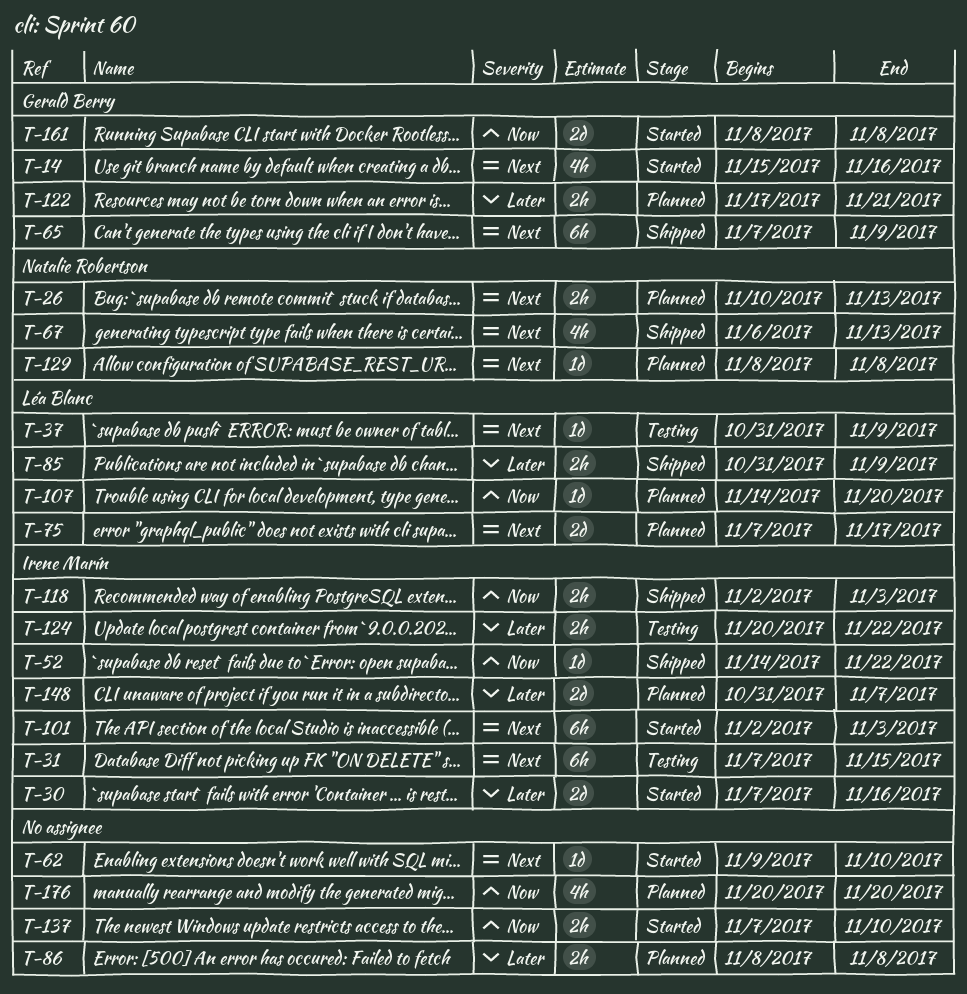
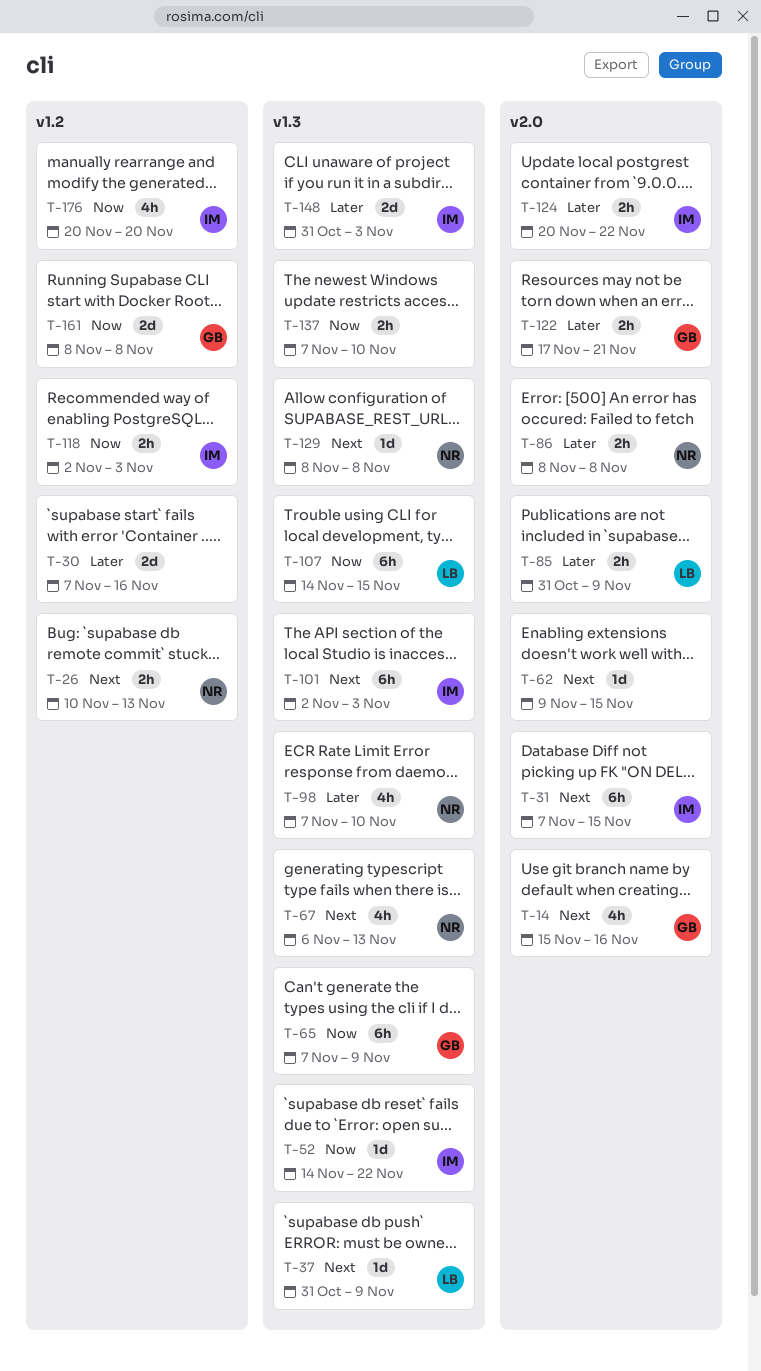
T-30, owner: Irene Marín -> none
T-62, due: Nov 10 -> Nov 15
T-65, priority: Next -> Now
T-75: present -> none
T-86, owner: none -> Natalie Robertson
T-98: none -> present
T-107, estimate: 1d -> 6h
T-107, due: Nov 20 -> Nov 15
T-148, due: Nov 7 -> Nov 3
T-176, owner: none -> Irene Marín

